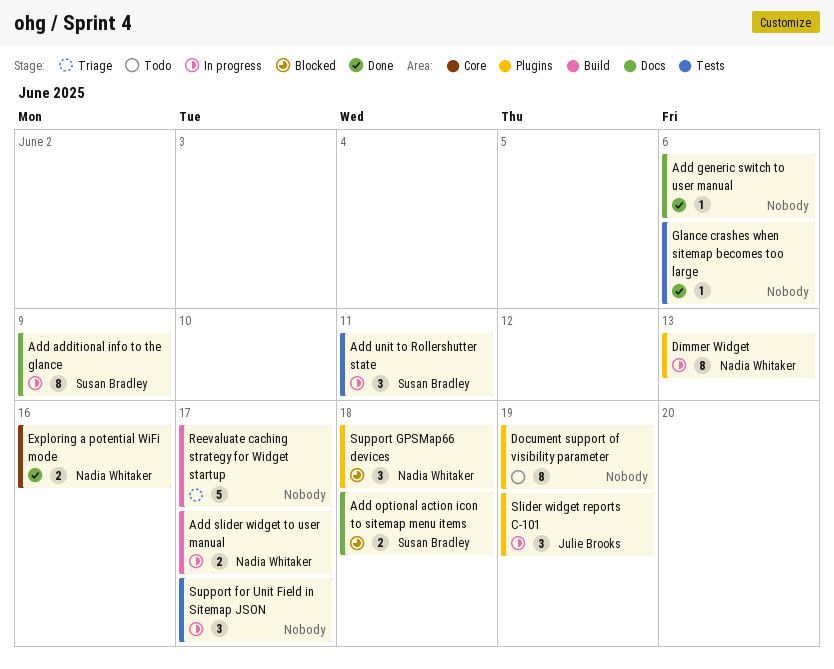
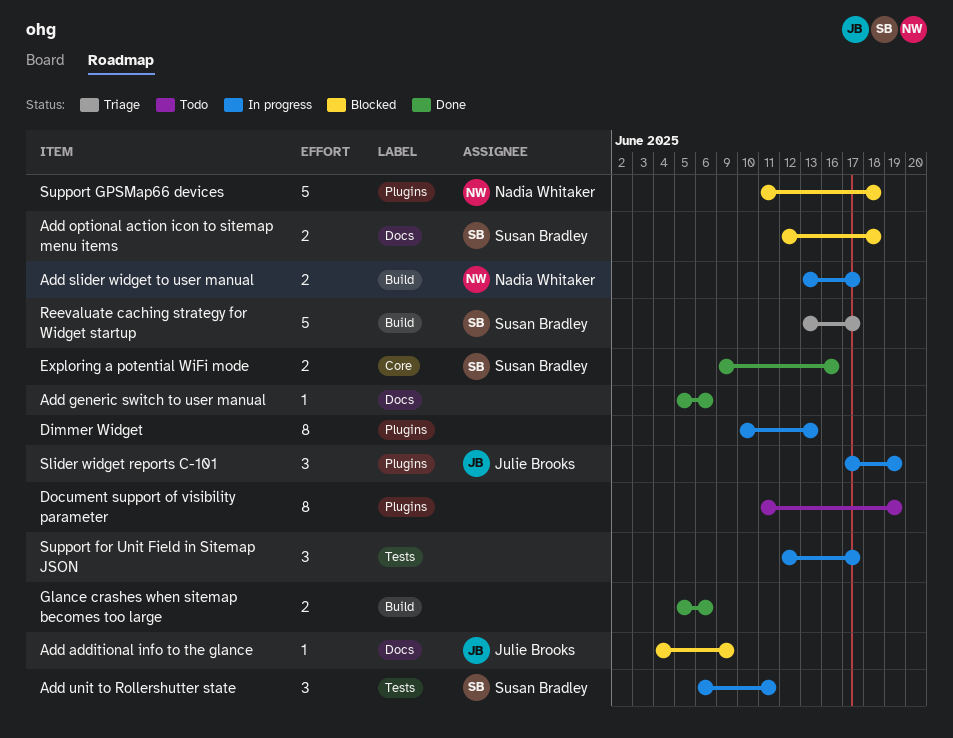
Add additional info to the glance, status: In progress -> Blocked
Add additional info to the glance, owner: Susan Bradley -> Julie Brooks
Add additional info to the glance, estimate: 8 -> 1
Dimmer Widget, owner: Nadia Whitaker -> none
Exploring a potential WiFi mode, owner: Nadia Whitaker -> Susan Bradley
Glance crashes when sitemap becomes too large, label: Tests -> Build
Glance crashes when sitemap becomes too large, estimate: 1 -> 2
Reevaluate caching strategy for Widget startup, owner: none -> Susan Bradley
Support GPSMap66 devices, estimate: 3 -> 5

